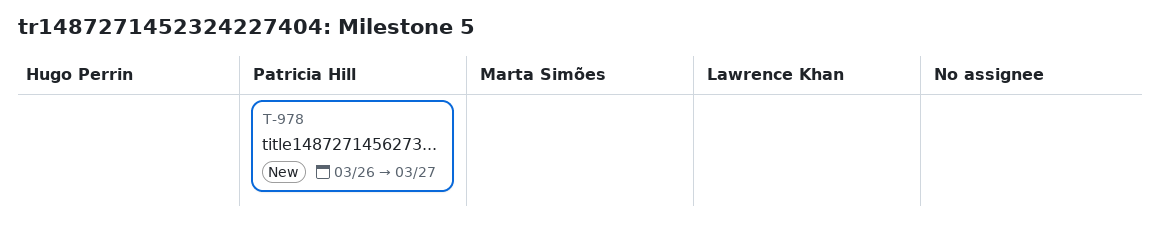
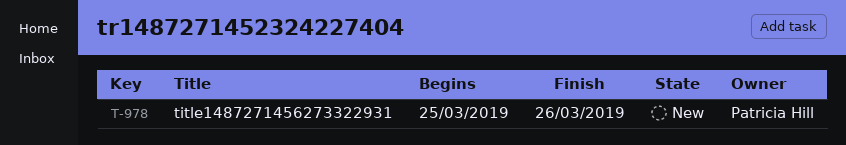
T-978, start: Mar 26 -> Mar 25
T-978, due: Mar 27 -> Mar 26

